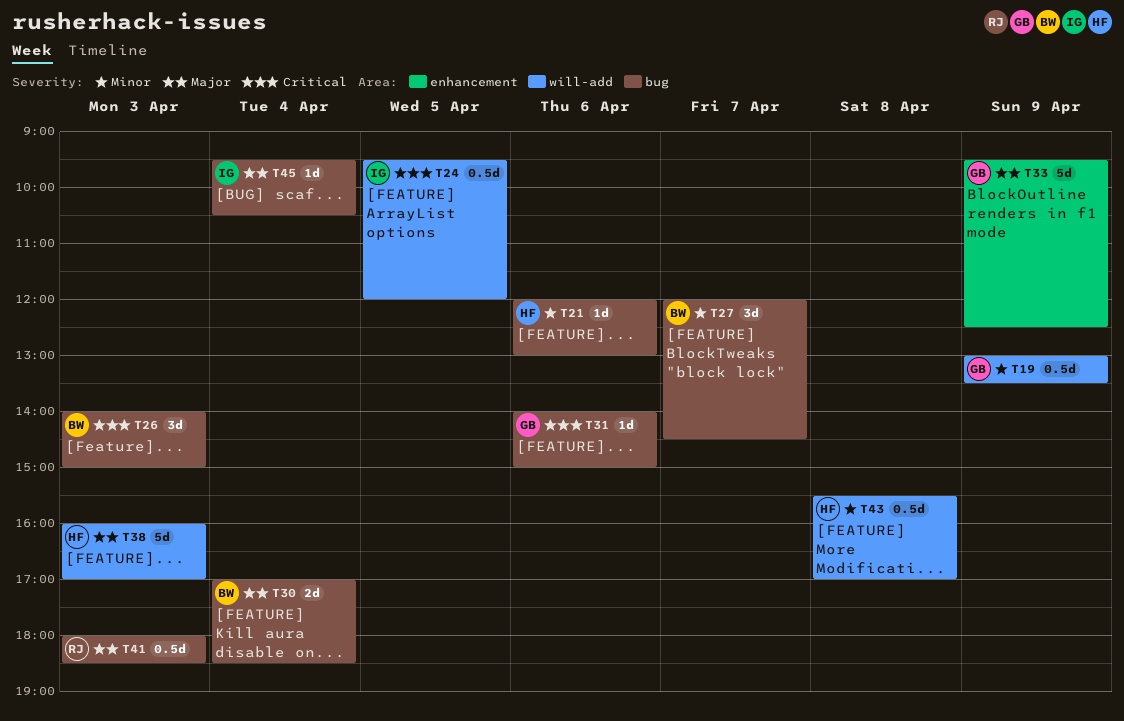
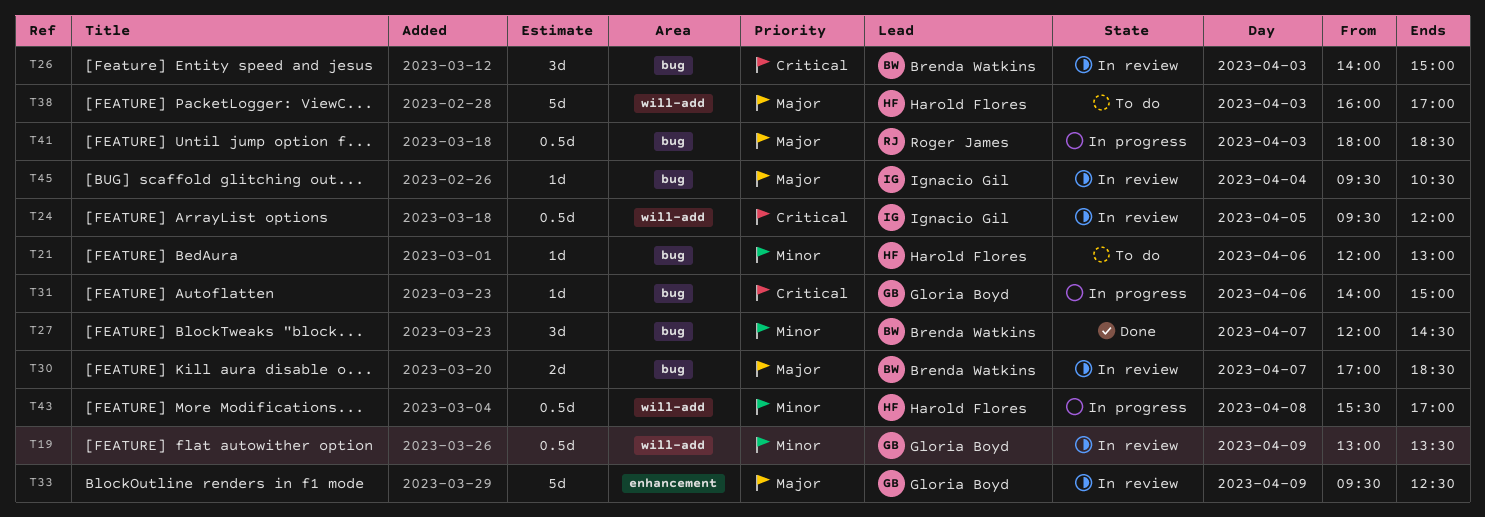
T30, day: Apr 4 -> Apr 7

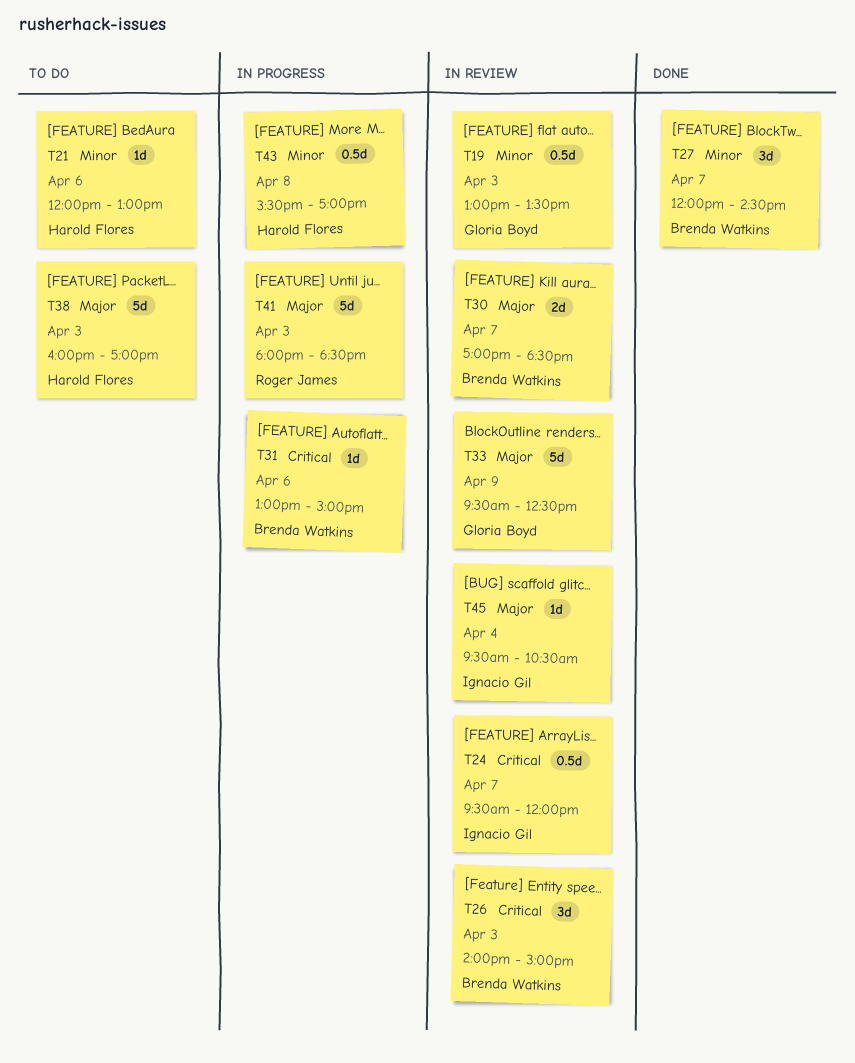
T19, day: Apr 9 -> Apr 3
T24, day: Apr 5 -> Apr 7
T31, owner: Gloria Boyd -> Brenda Watkins
T31, begins: 14:00 -> 13:00
T41, estimate: 0.5d -> 5d

